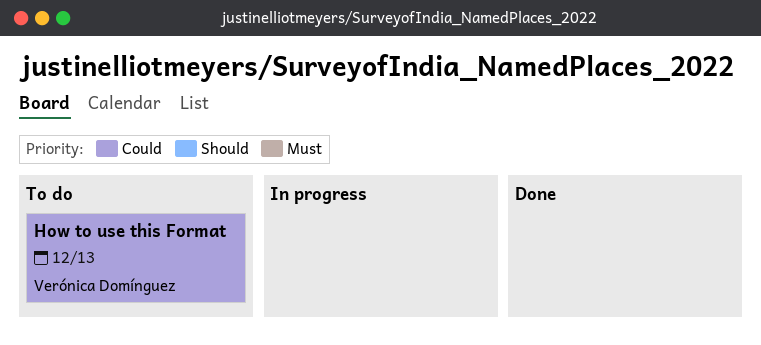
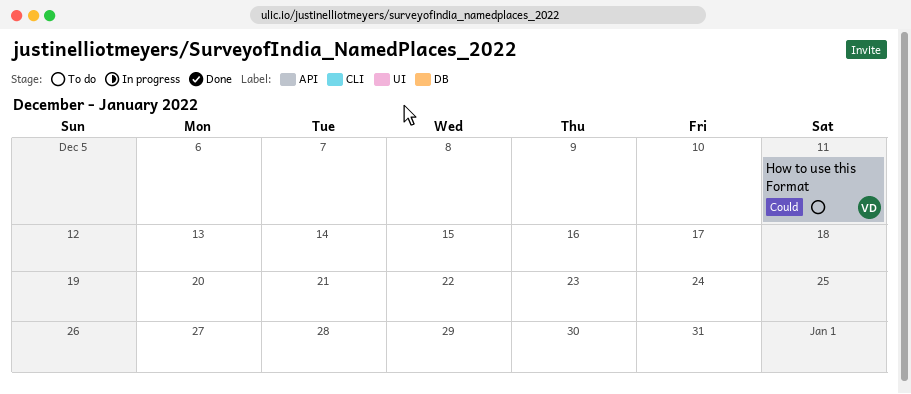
How to use this Format, due: Dec 13 -> Dec 11

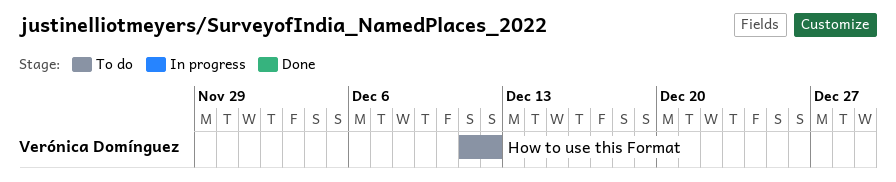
How to use this Format, due: Dec 11 -> Dec 12

